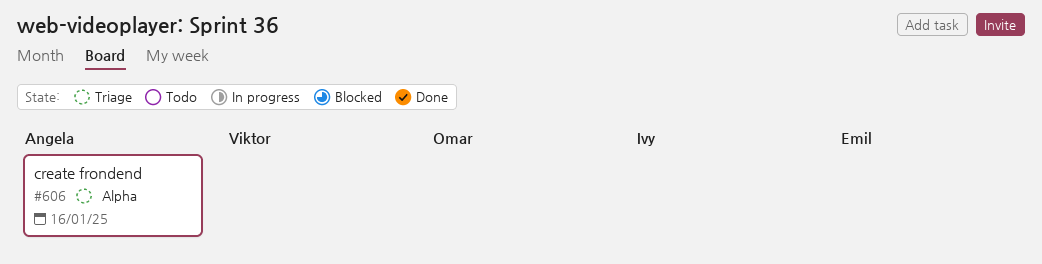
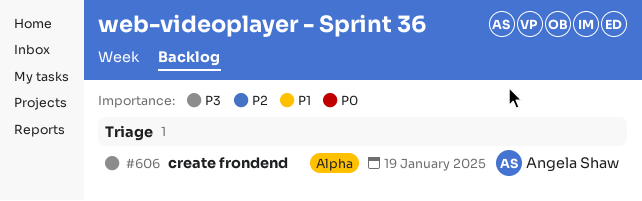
#606, due: Jan 16 -> Jan 19

